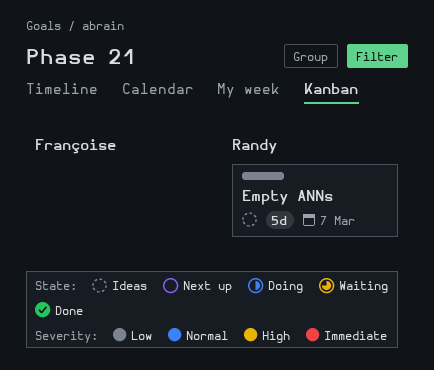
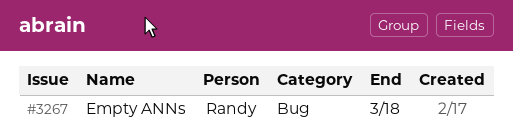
Empty ANNs, due: Mar 7 -> Mar 18

